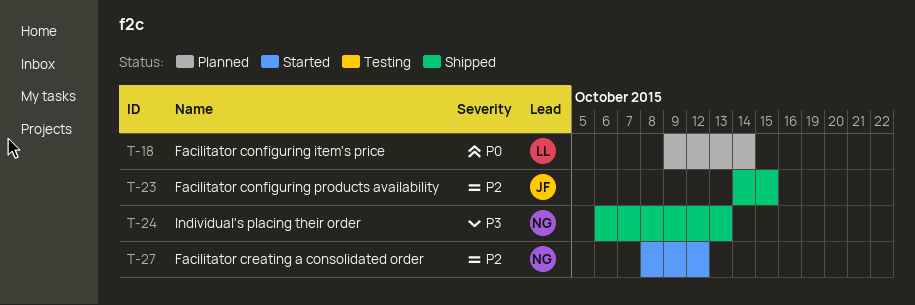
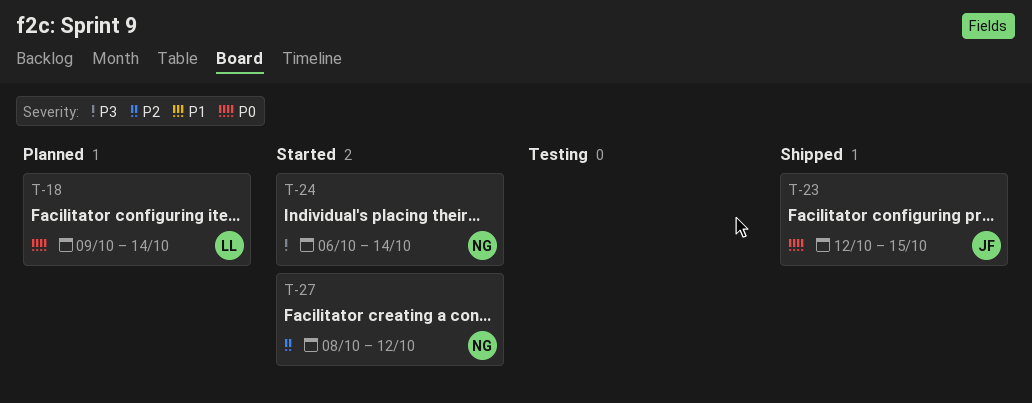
T-23, priority: P2 -> P0
T-23, start: Oct 14 -> Oct 12
T-24, status: Shipped -> Started
T-24, due: Oct 13 -> Oct 14

